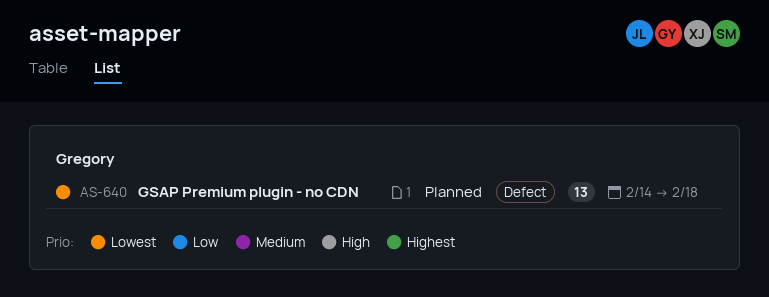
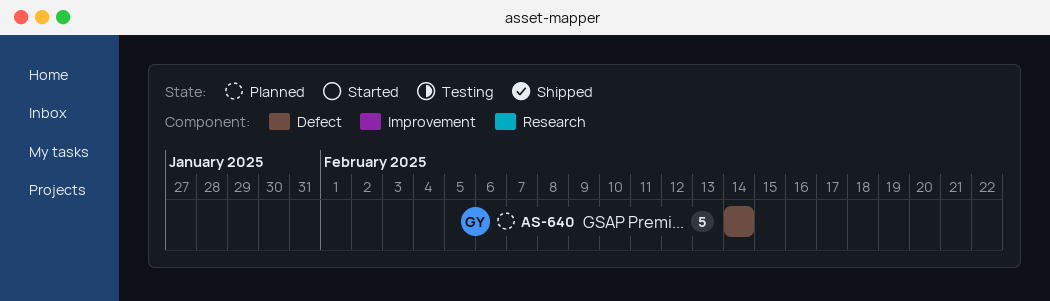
AS-640, estimate: 13 -> 5
AS-640, due: Feb 18 -> Feb 14

